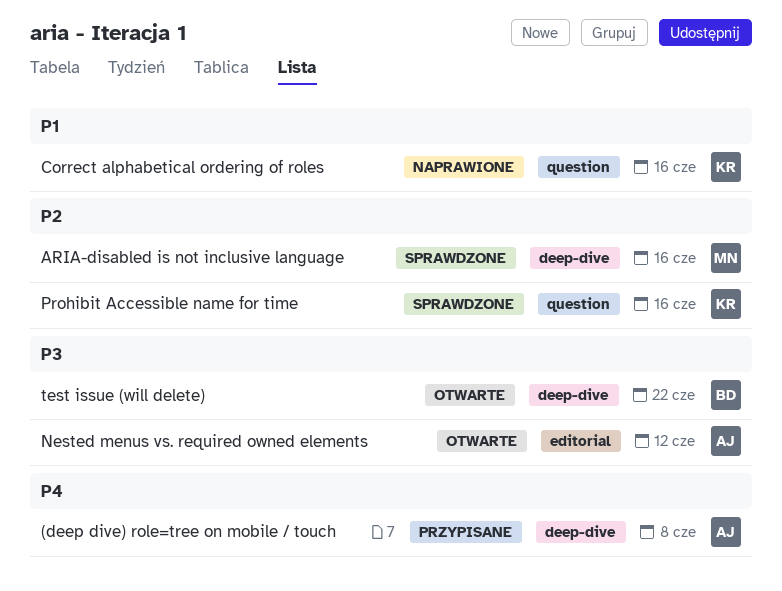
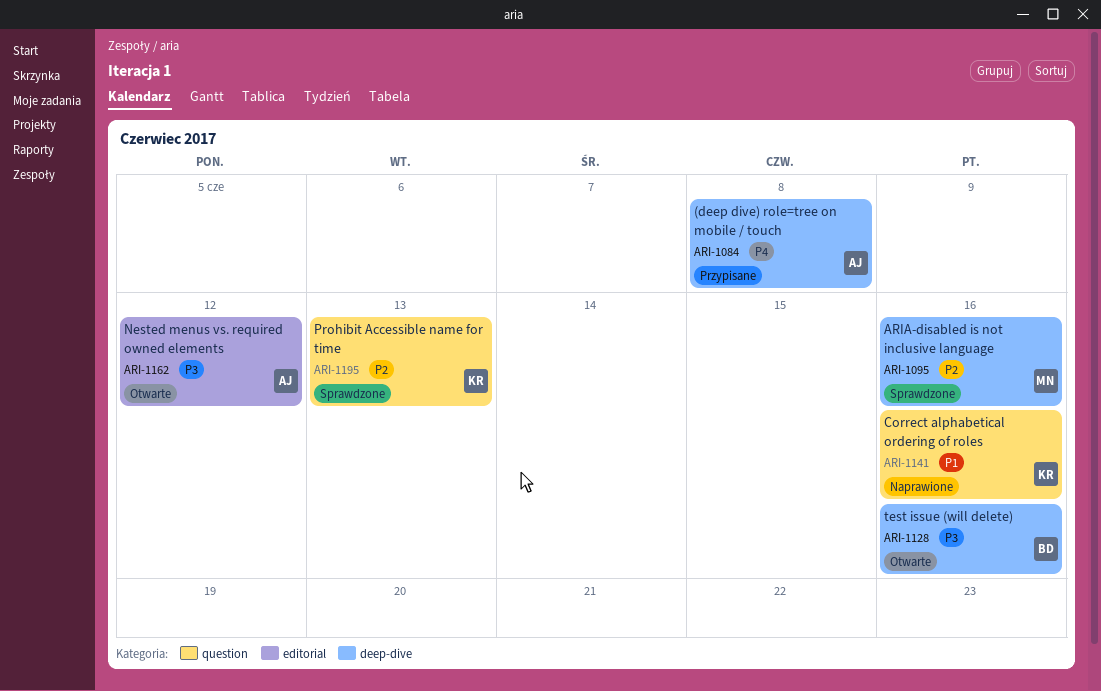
Prohibit Accessible name for time, due: Jun 16 -> Jun 13
test issue (will delete), due: Jun 22 -> Jun 16

